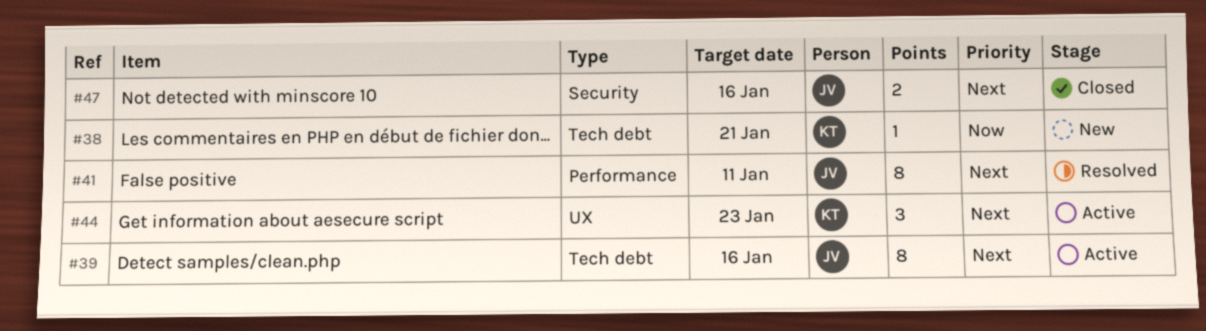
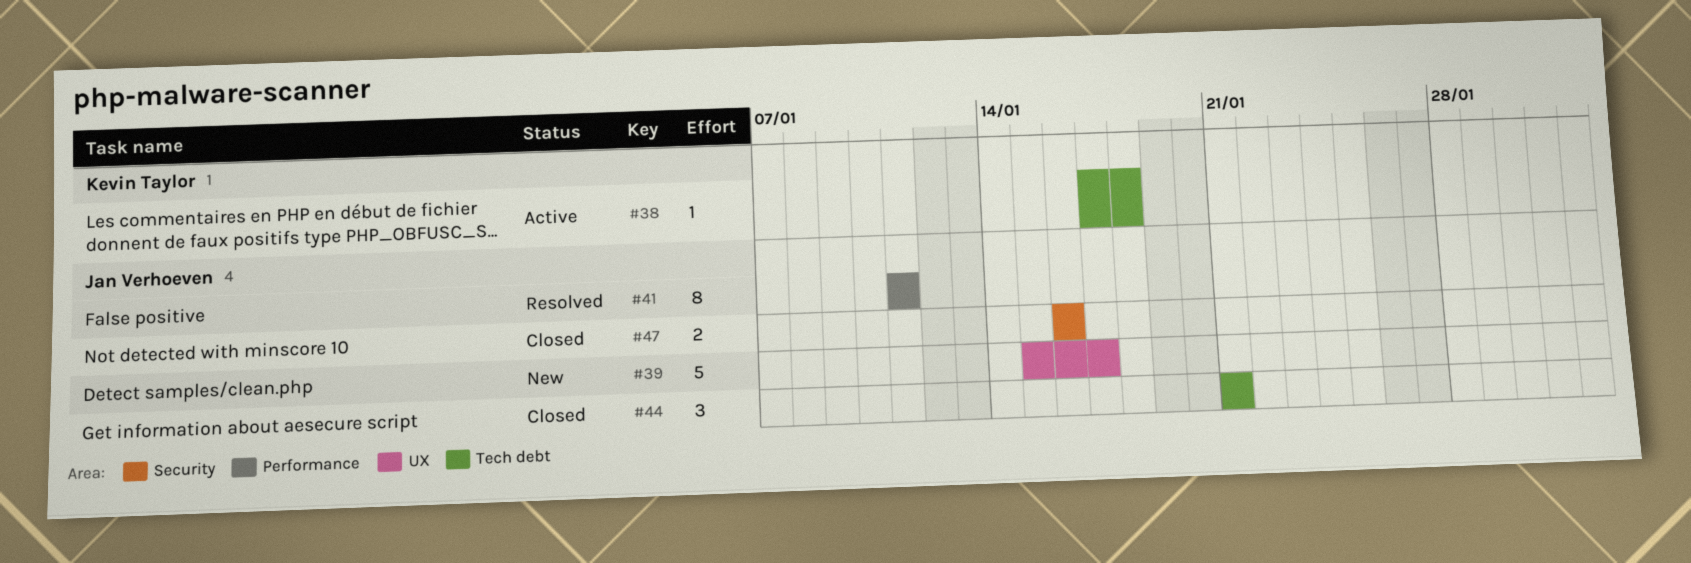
#38, status: New -> Active
#38, due: Jan 21 -> Jan 18
#39, status: Active -> New
#39, label: Tech debt -> UX
#39, estimate: 8 -> 5
#39, due: Jan 16 -> Jan 17
#44, status: Active -> Closed
#44, owner: Kevin Taylor -> Jan Verhoeven
#44, label: UX -> Tech debt
#44, due: Jan 23 -> Jan 21

